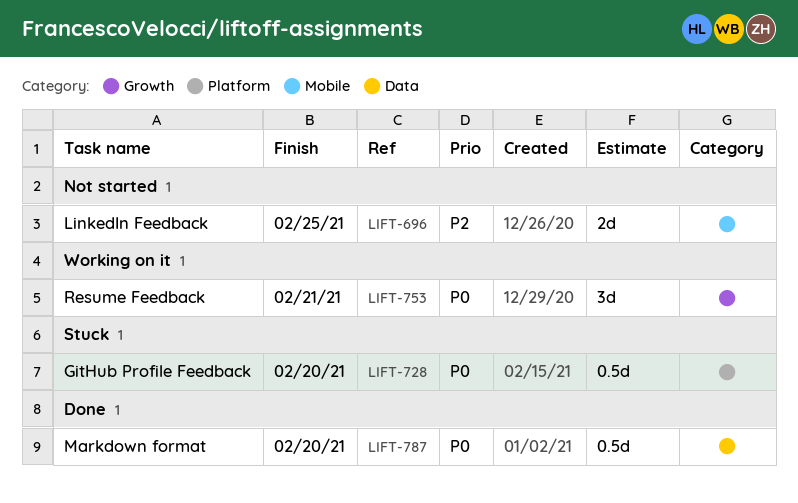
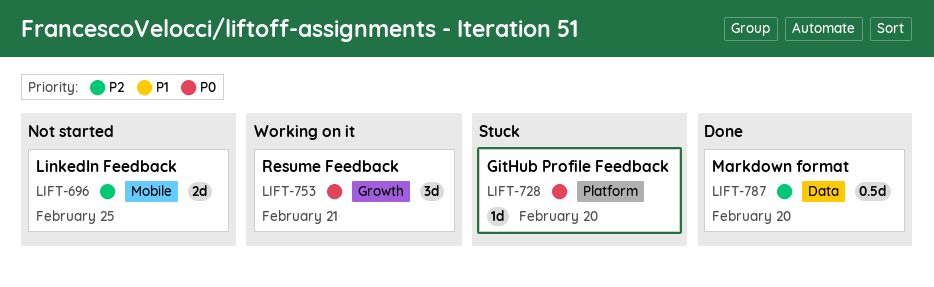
LIFT-728, estimate: 0.5d -> 1d
LIFT-787, priority: P0 -> P2

